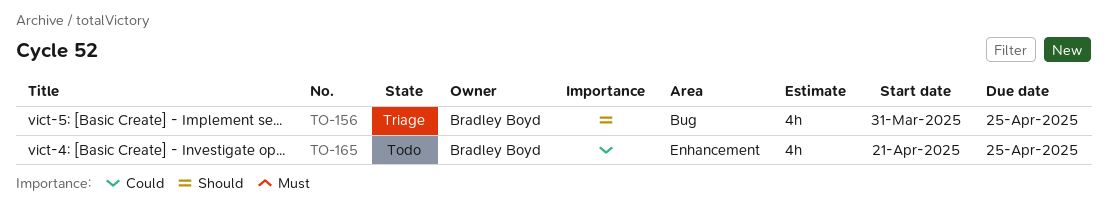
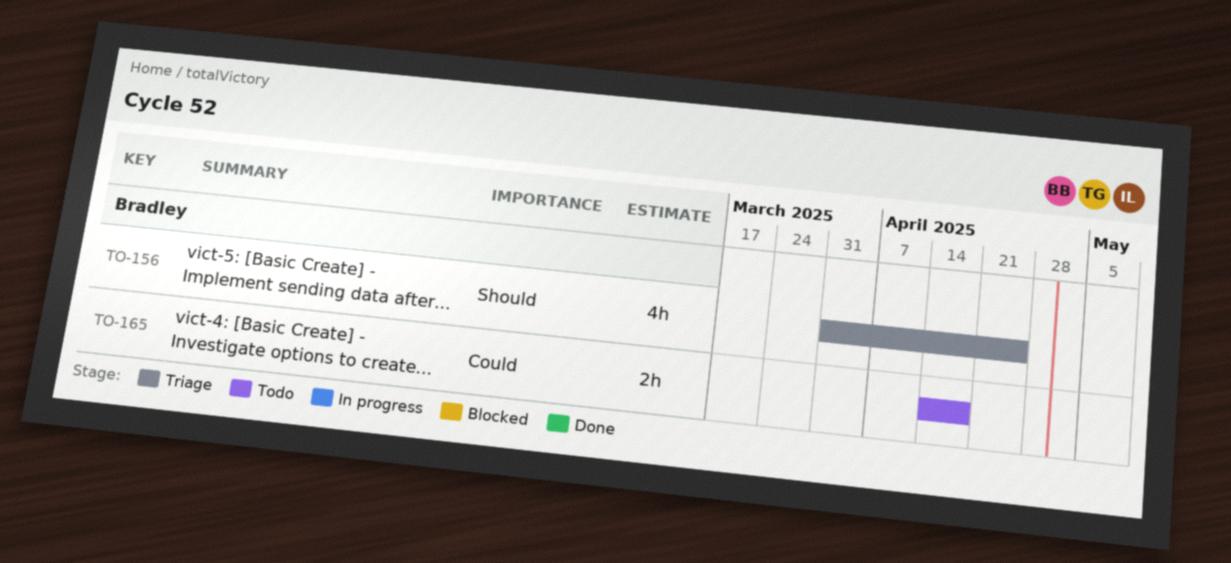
TO-165, estimate: 4h -> 2h
TO-165, start: Apr 21 -> Apr 14
TO-165, due: Apr 25 -> Apr 18

